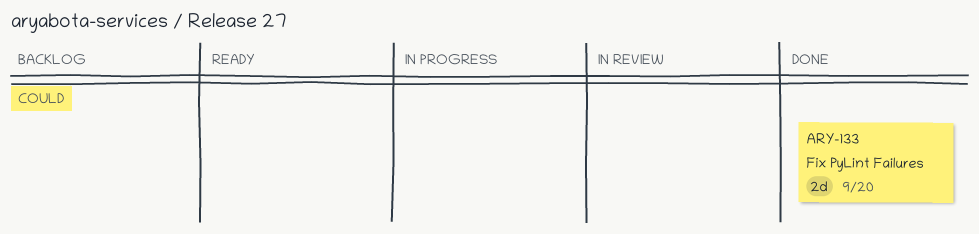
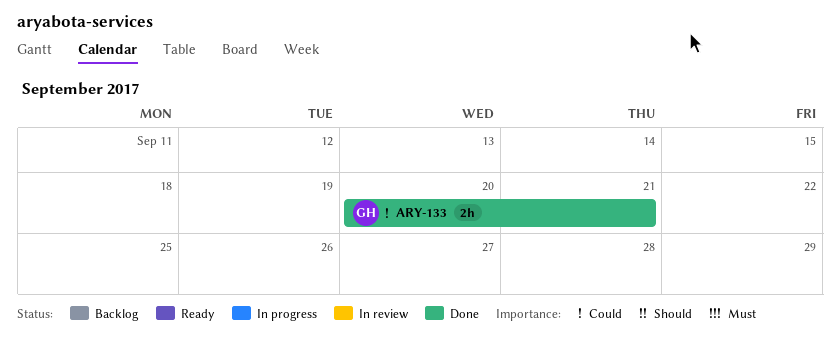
ARY-133, estimate: 2d -> 2h
ARY-133, due: Sep 20 -> Sep 21

